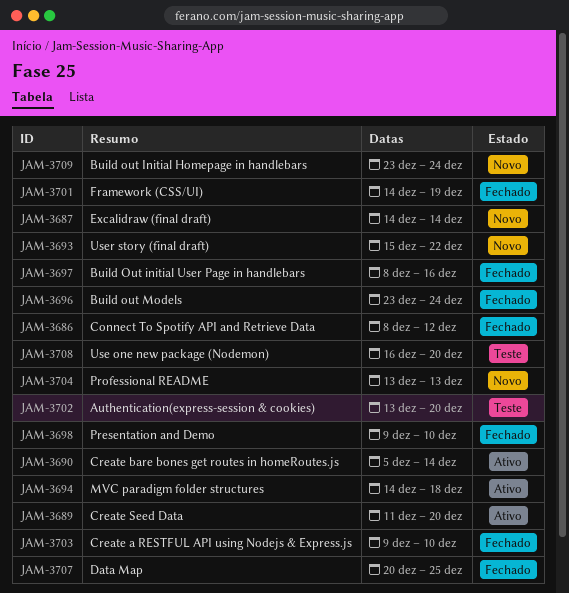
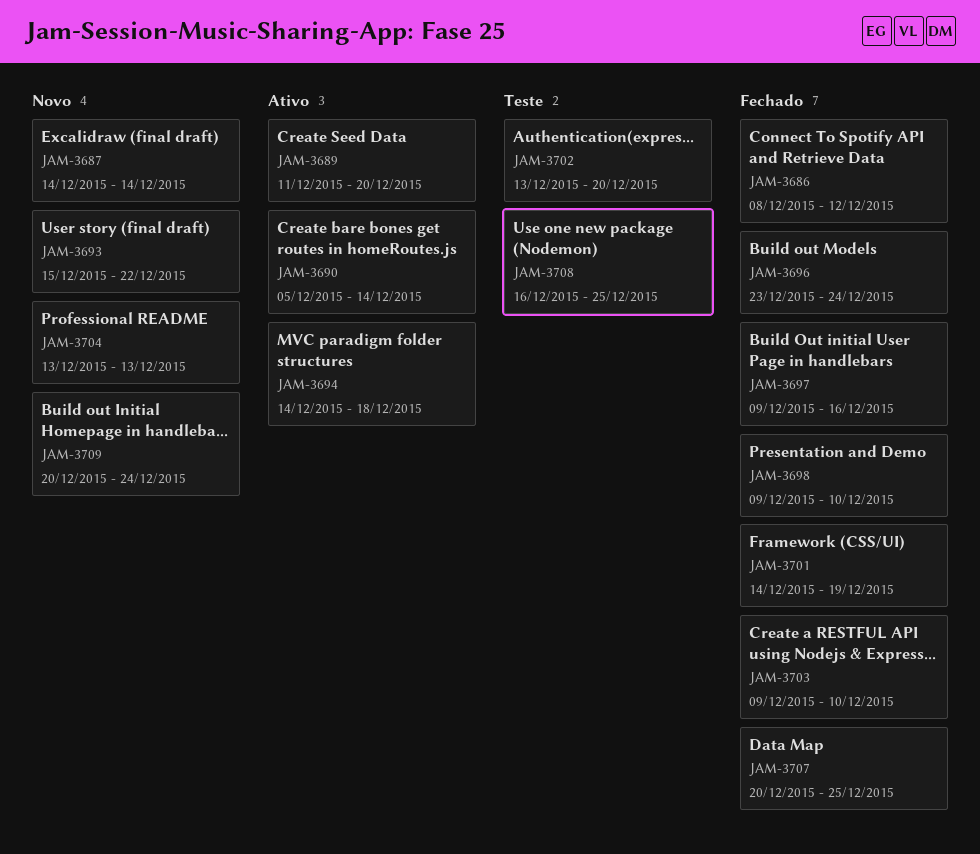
JAM-3697, start: Dec 8 -> Dec 9
JAM-3708, due: Dec 20 -> Dec 25
JAM-3709, start: Dec 23 -> Dec 20

